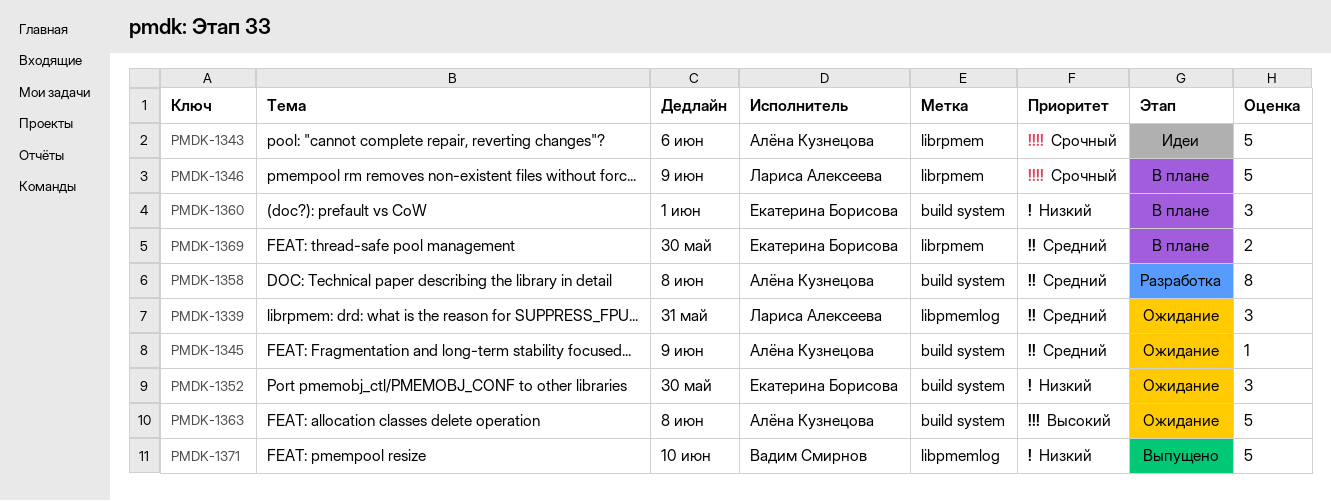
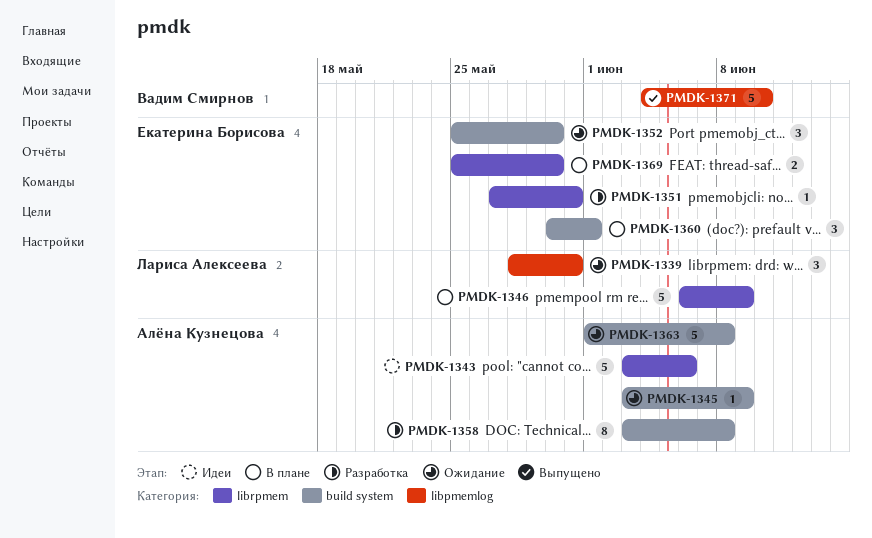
PMDK-1351: none -> present

